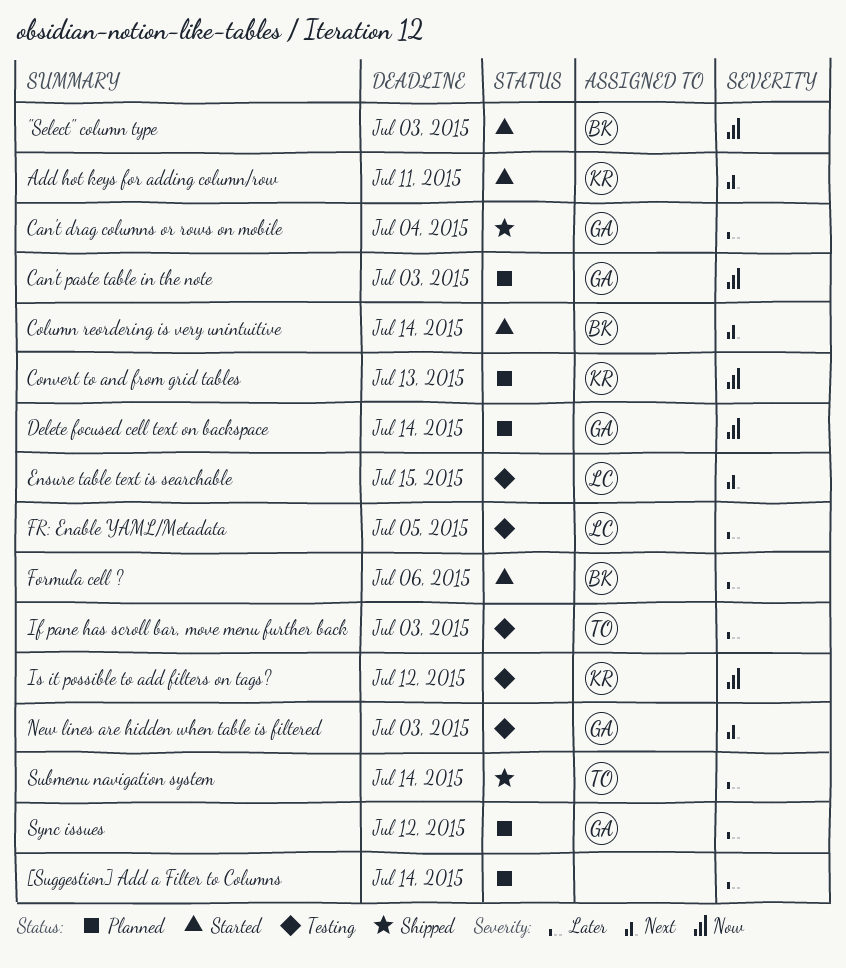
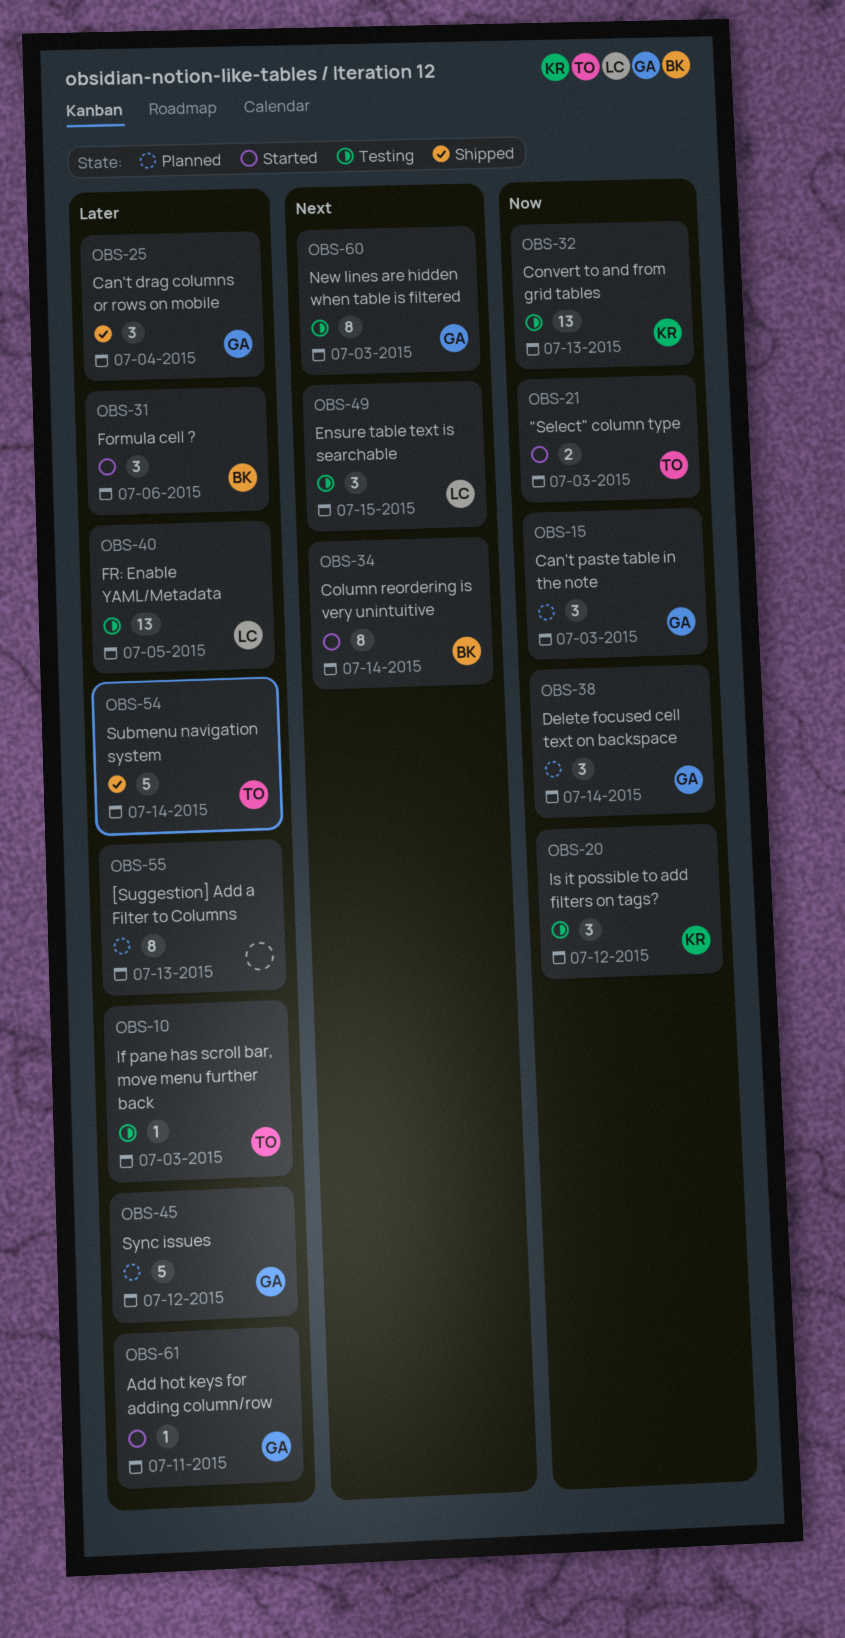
"Select" column type, owner: BK -> TO
[Suggestion] Add a Filter to Columns, due: Jul 14 -> Jul 13
Add hot keys for adding column/row, owner: KR -> GA
Add hot keys for adding column/row, priority: Next -> Later
Convert to and from grid tables, status: Planned -> Testing

